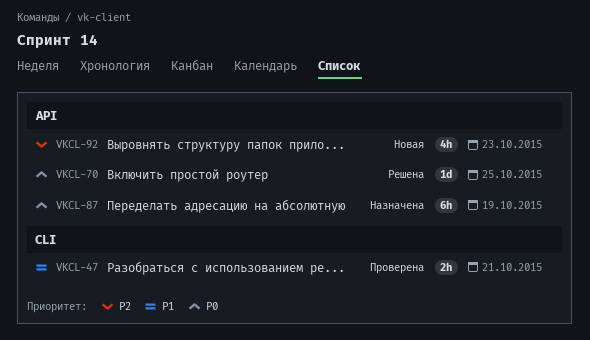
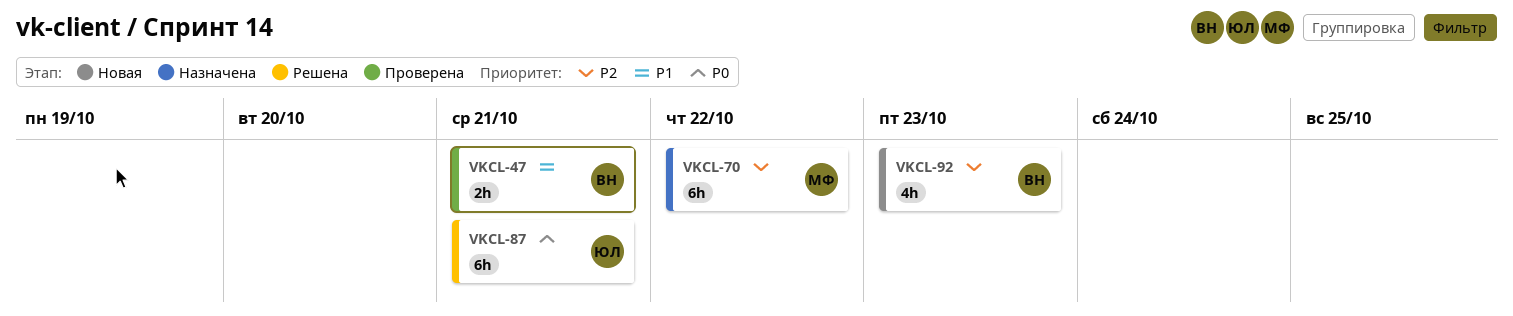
VKCL-70, status: Решена -> Назначена
VKCL-70, priority: P0 -> P2
VKCL-70, estimate: 1d -> 6h
VKCL-70, due: Oct 25 -> Oct 22
VKCL-87, status: Назначена -> Решена
VKCL-87, due: Oct 19 -> Oct 21

